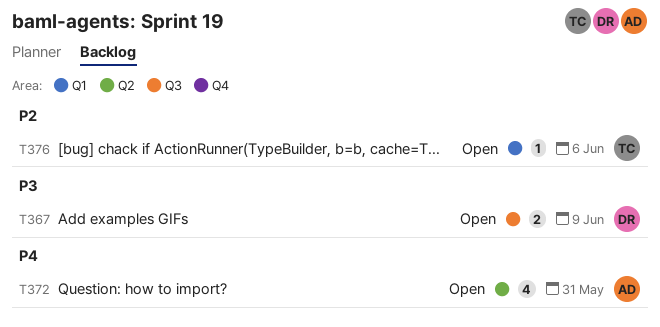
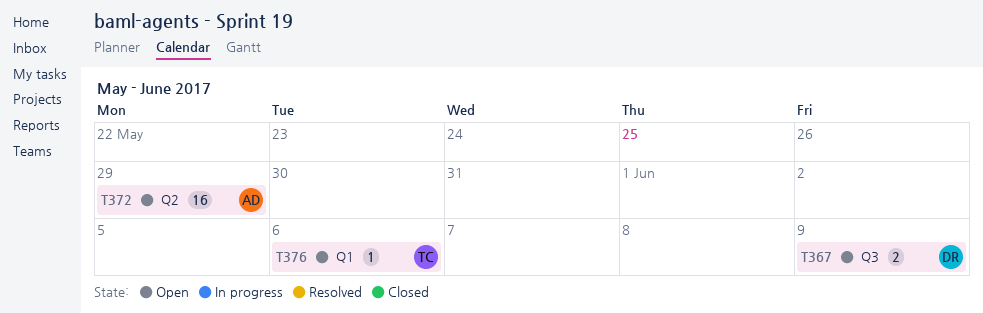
T372, estimate: 4 -> 16
T372, due: May 31 -> May 29

